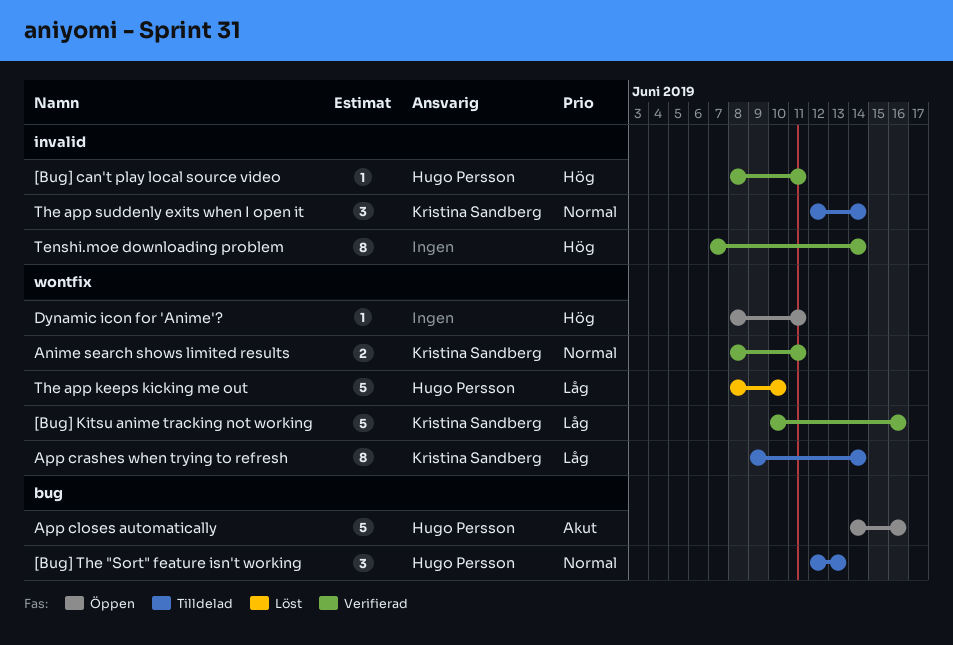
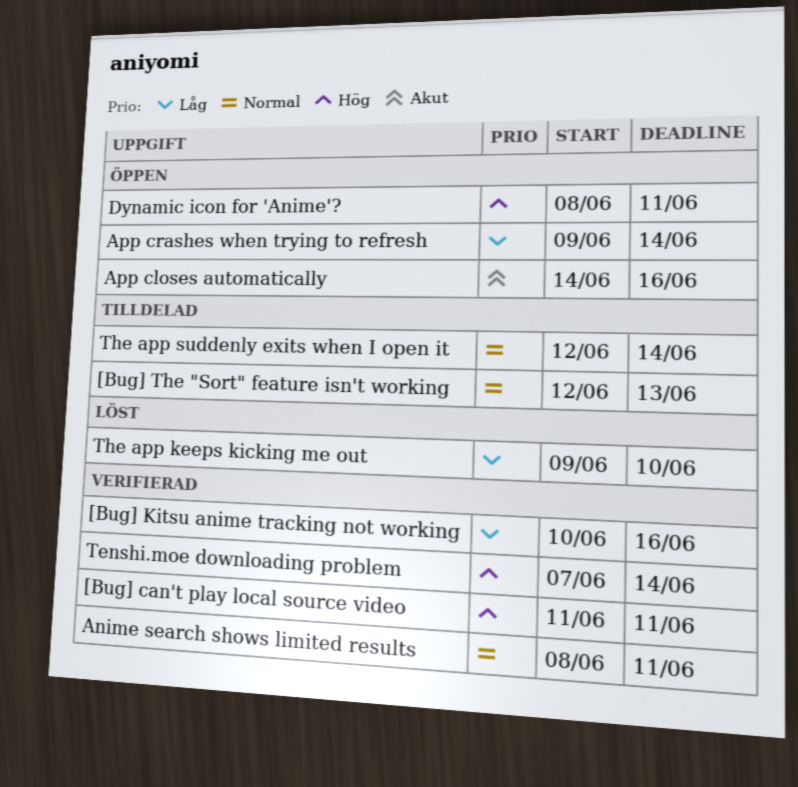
[Bug] can't play local source video, start: Jun 8 -> Jun 11
App crashes when trying to refresh, status: Tilldelad -> Öppen
The app keeps kicking me out, start: Jun 8 -> Jun 9

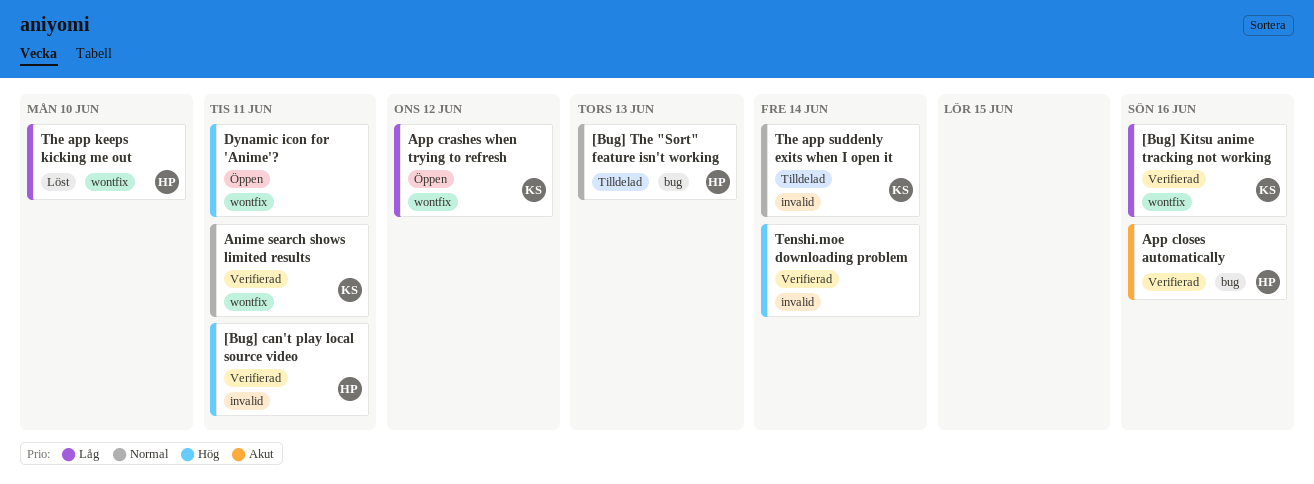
App closes automatically, status: Öppen -> Verifierad
App crashes when trying to refresh, due: Jun 14 -> Jun 12

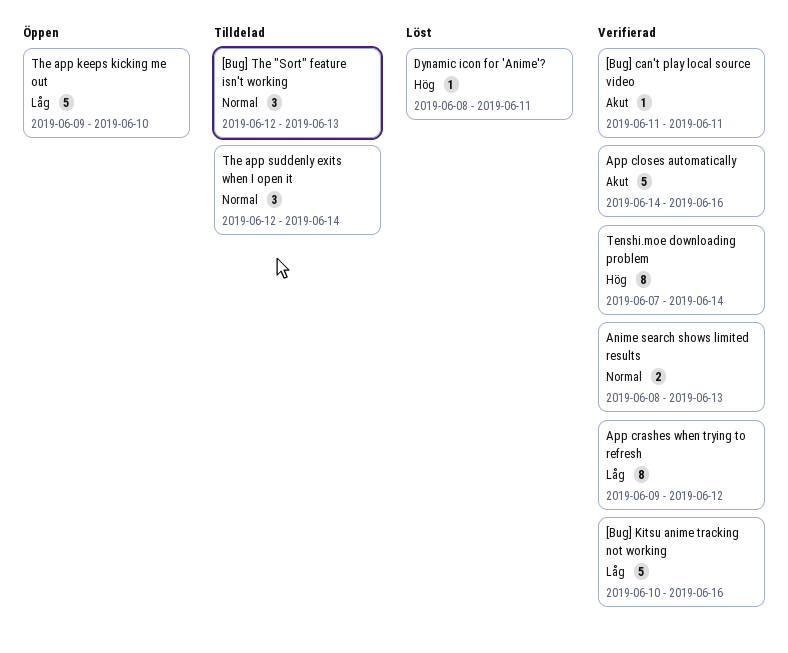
[Bug] can't play local source video, priority: Hög -> Akut
Anime search shows limited results, due: Jun 11 -> Jun 13
App crashes when trying to refresh, status: Öppen -> Verifierad
Dynamic icon for 'Anime'?, status: Öppen -> Löst
The app keeps kicking me out, status: Löst -> Öppen

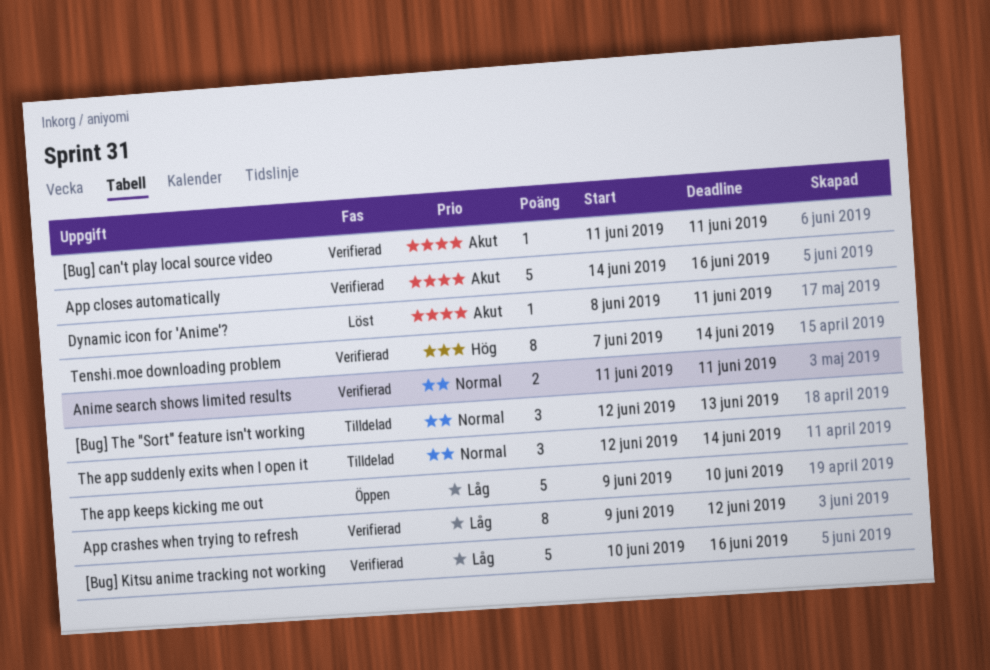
Anime search shows limited results, start: Jun 8 -> Jun 11
Anime search shows limited results, due: Jun 13 -> Jun 11
Dynamic icon for 'Anime'?, priority: Hög -> Akut

